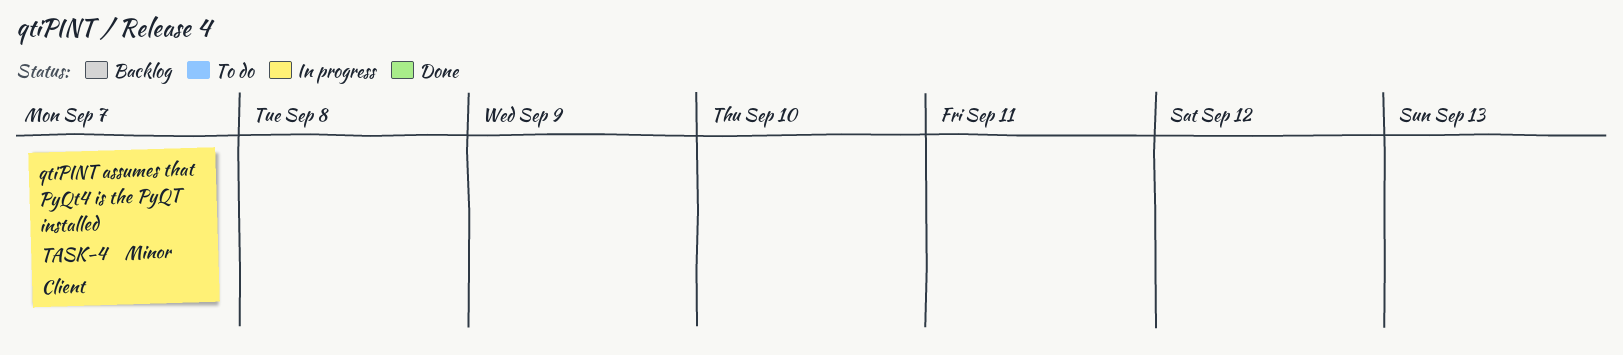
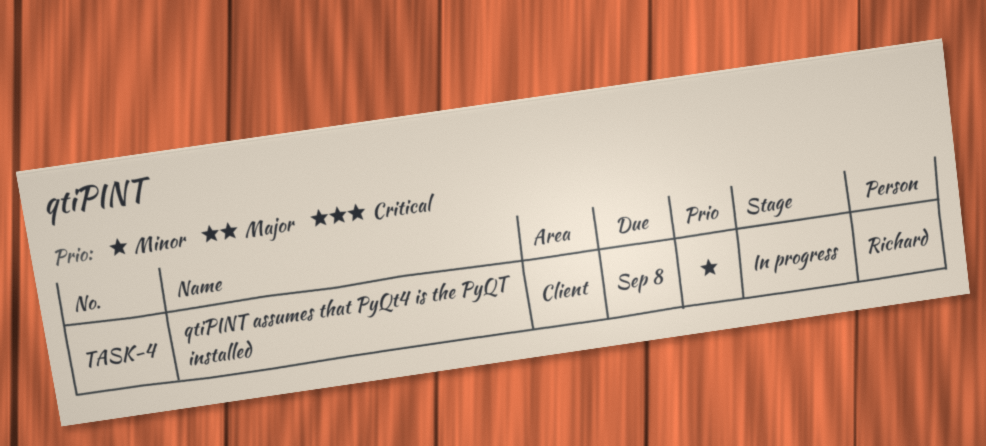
TASK-4, due: Sep 7 -> Sep 8

